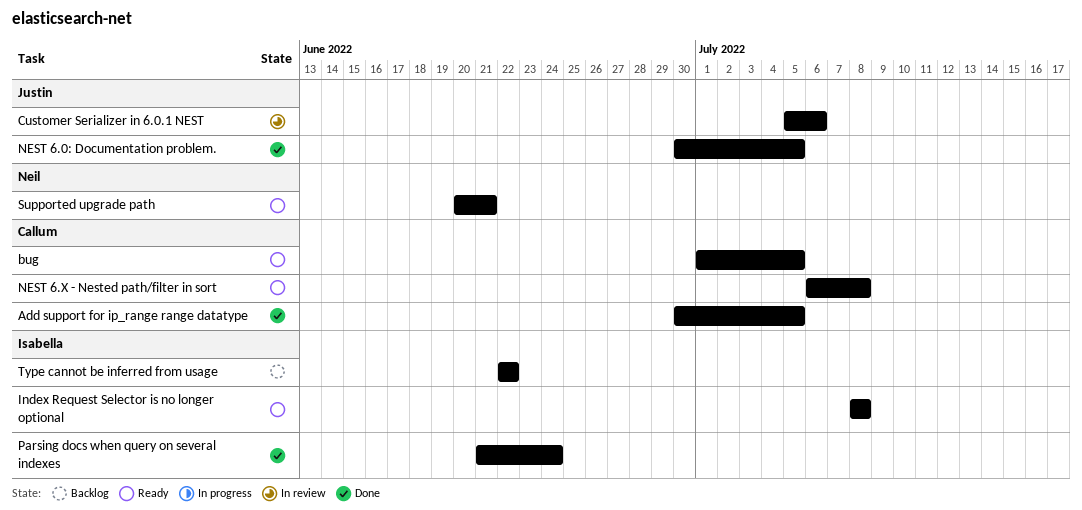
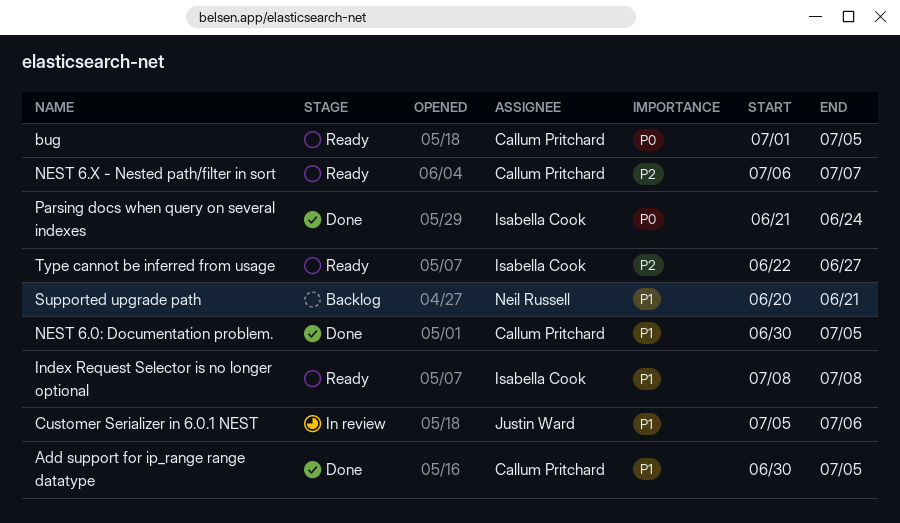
NEST 6.0: Documentation problem., owner: Justin Ward -> Callum Pritchard
NEST 6.X - Nested path/filter in sort, due: Jul 8 -> Jul 7
Supported upgrade path, status: Ready -> Backlog
Type cannot be inferred from usage, status: Backlog -> Ready
Type cannot be inferred from usage, due: Jun 22 -> Jun 27

